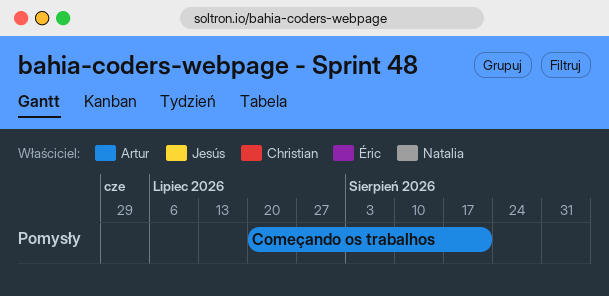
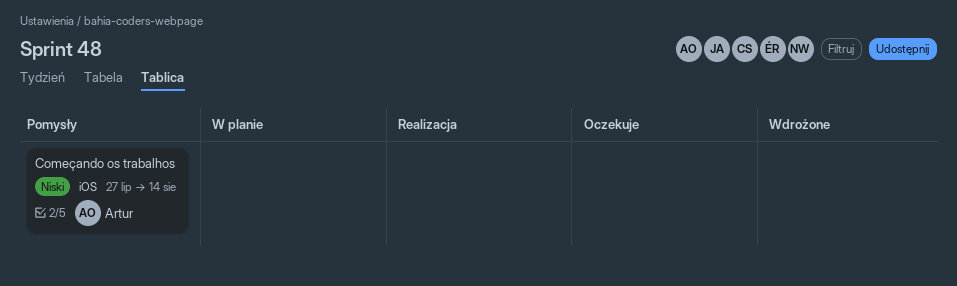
Começando os trabalhos, start: Jul 20 -> Jul 27
Começando os trabalhos, due: Aug 21 -> Aug 14

